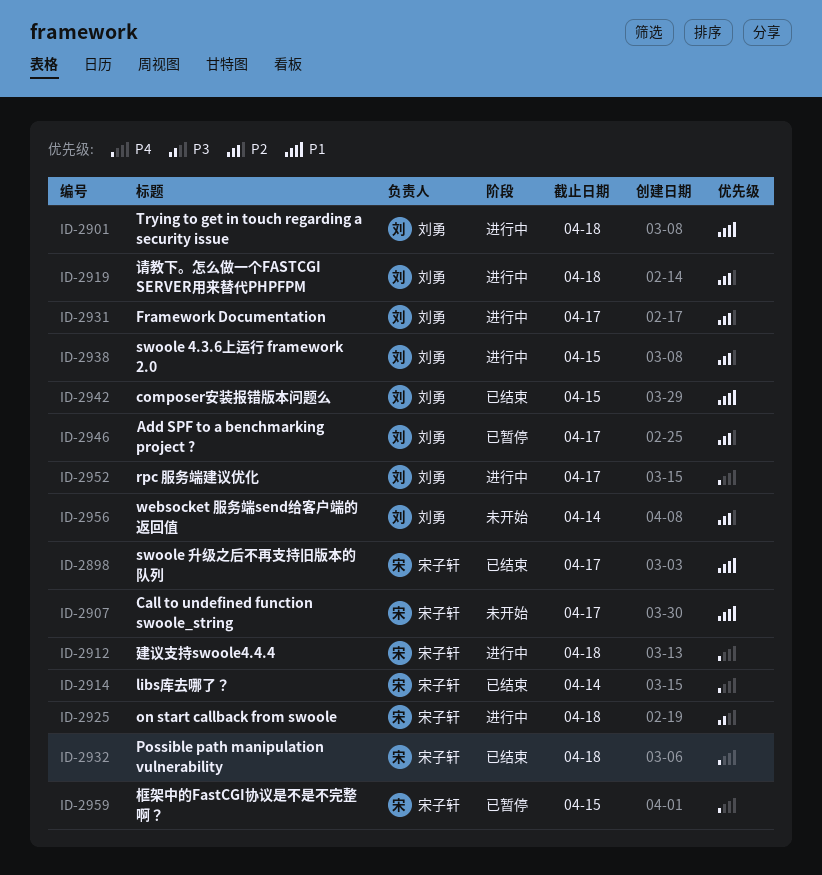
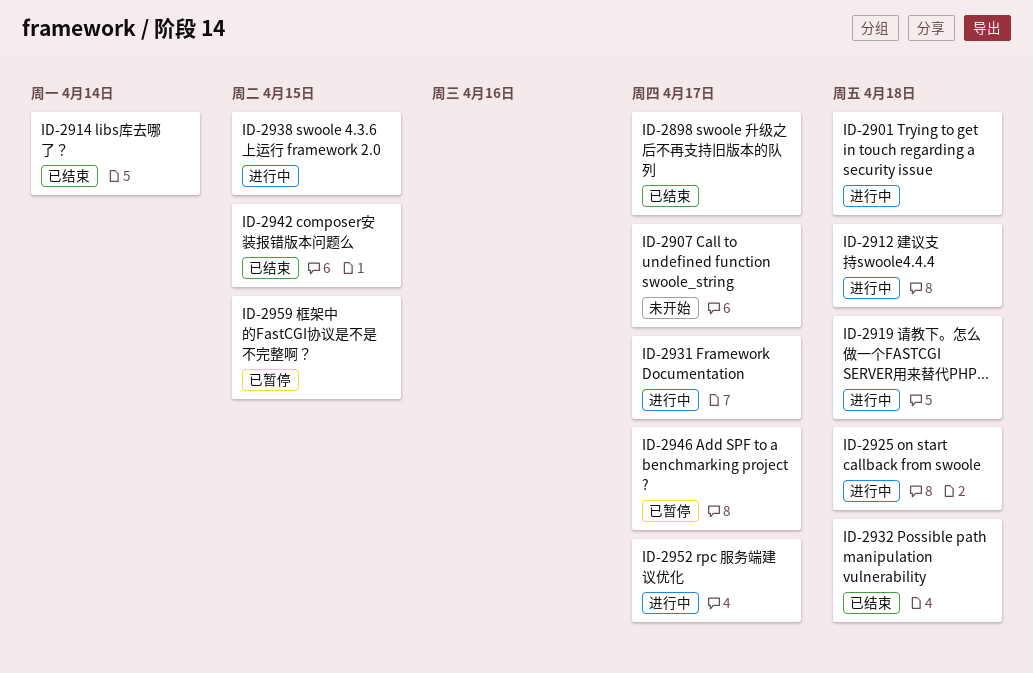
ID-2956: present -> none

